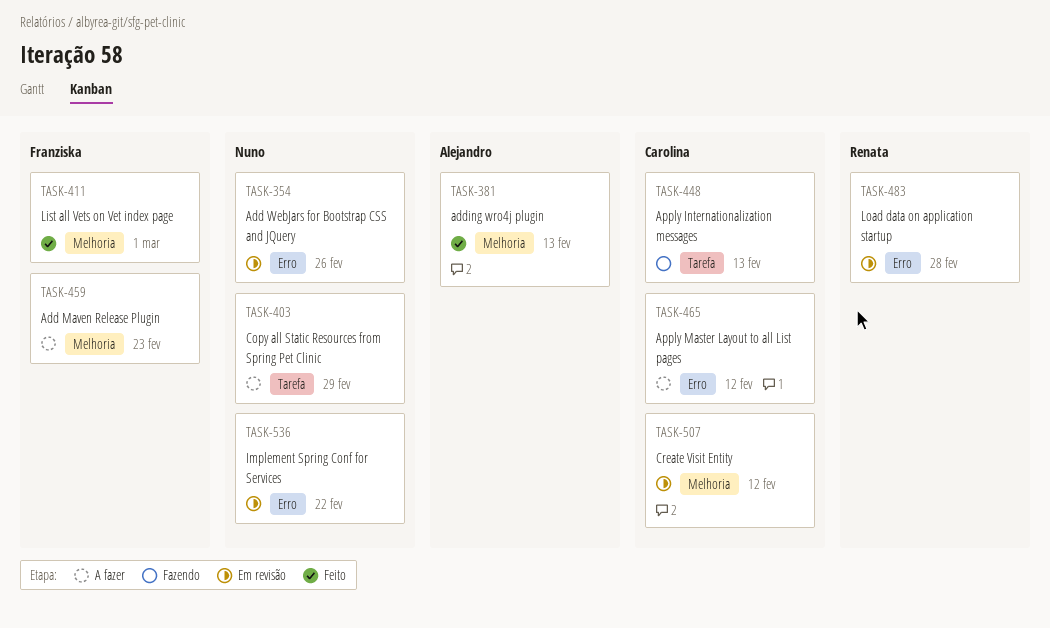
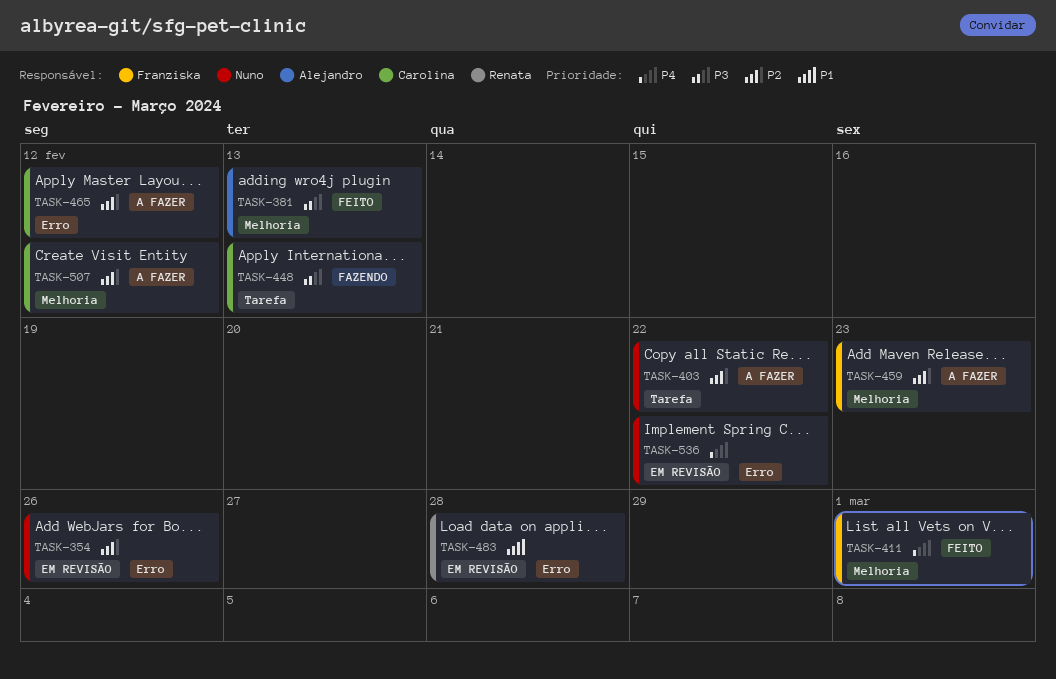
TASK-403, due: Feb 29 -> Feb 22
TASK-507, status: Em revisão -> A fazer

